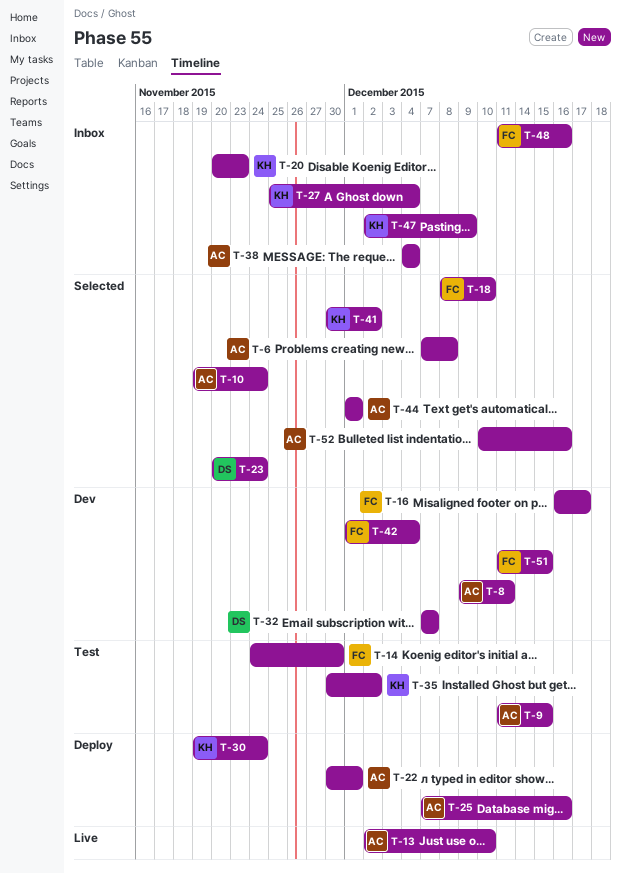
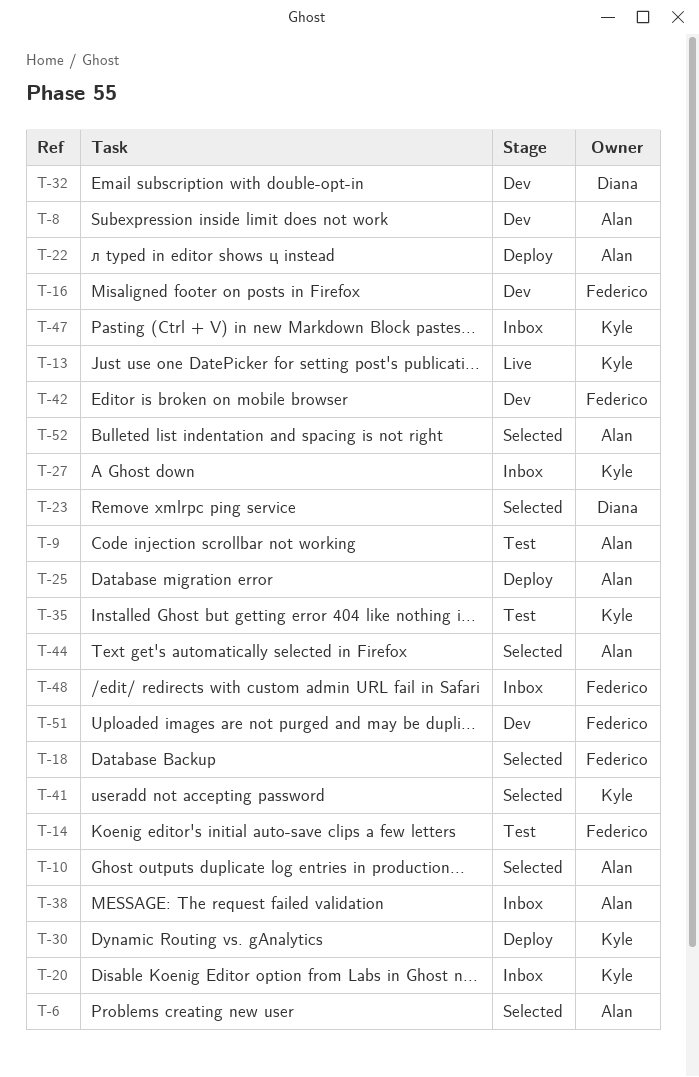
T-13, owner: Alan -> Kyle

